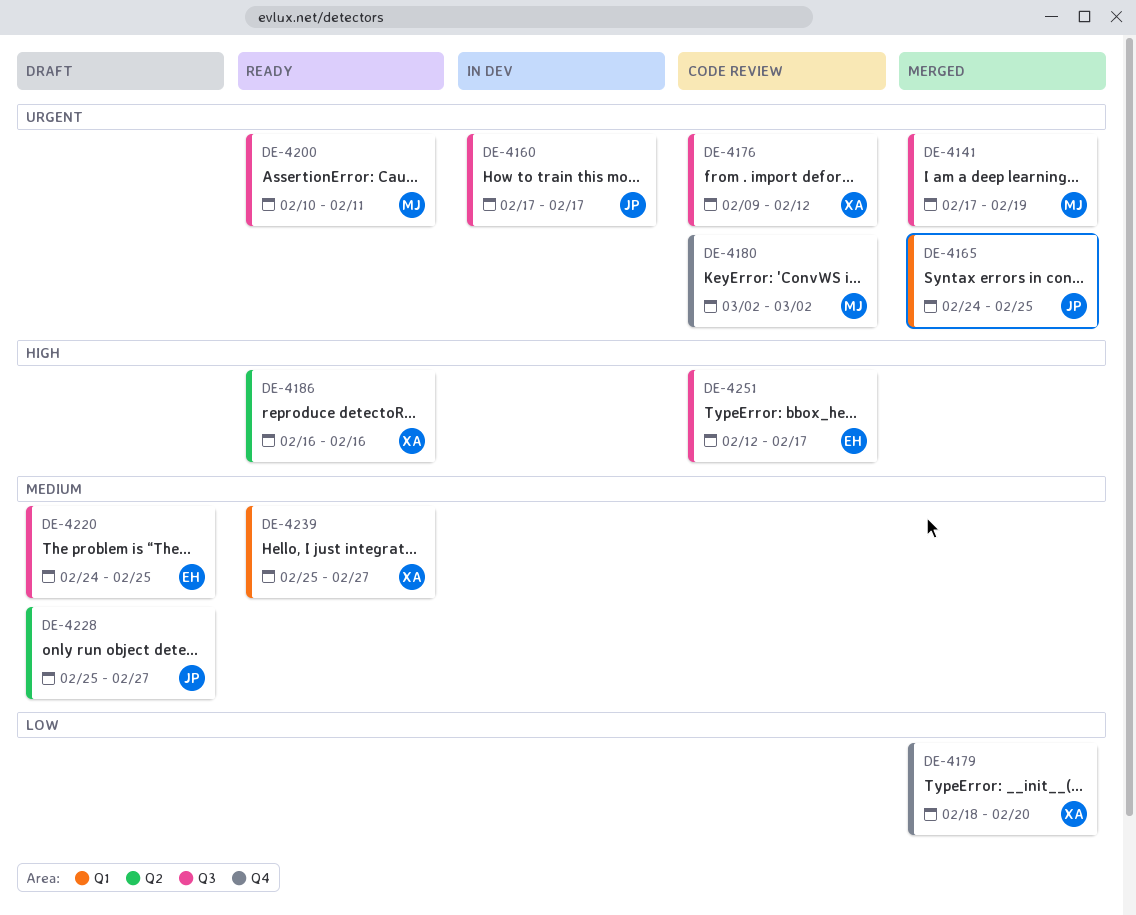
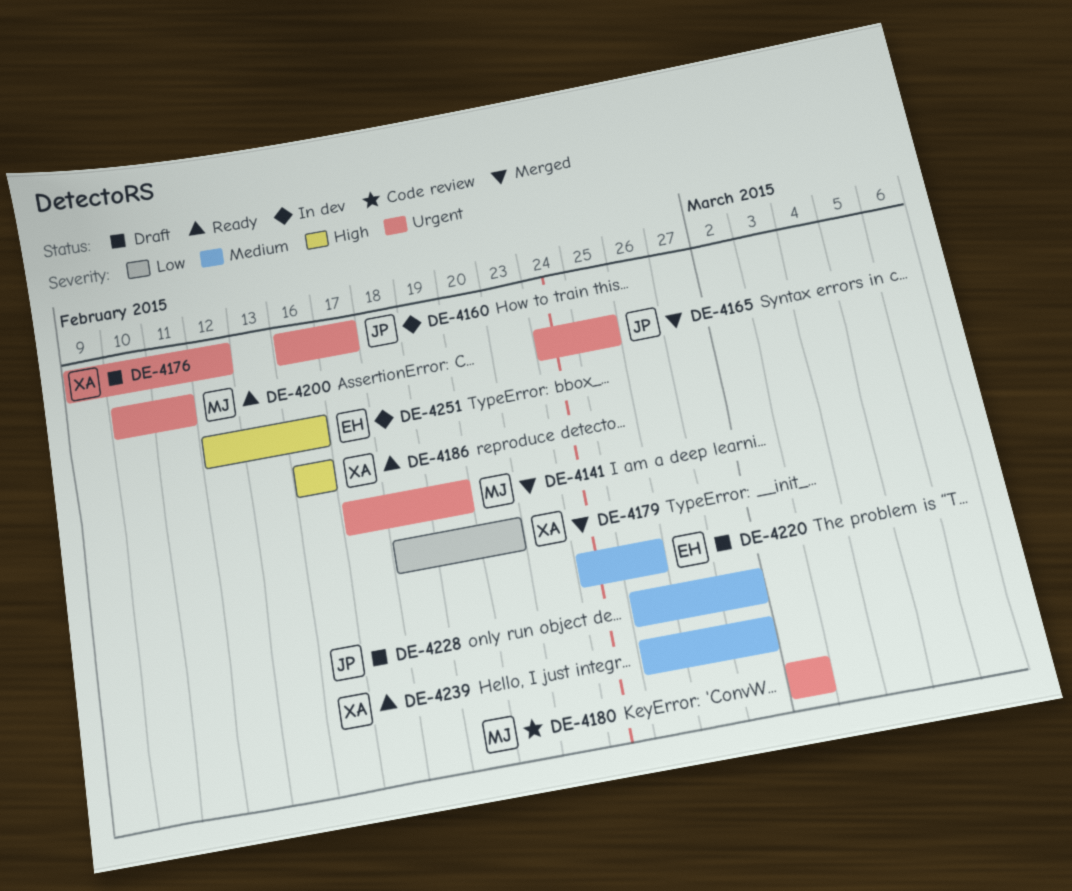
DE-4160, start: Feb 17 -> Feb 16
DE-4176, status: Code review -> Draft
DE-4251, status: Code review -> In dev
DE-4251, due: Feb 17 -> Feb 16

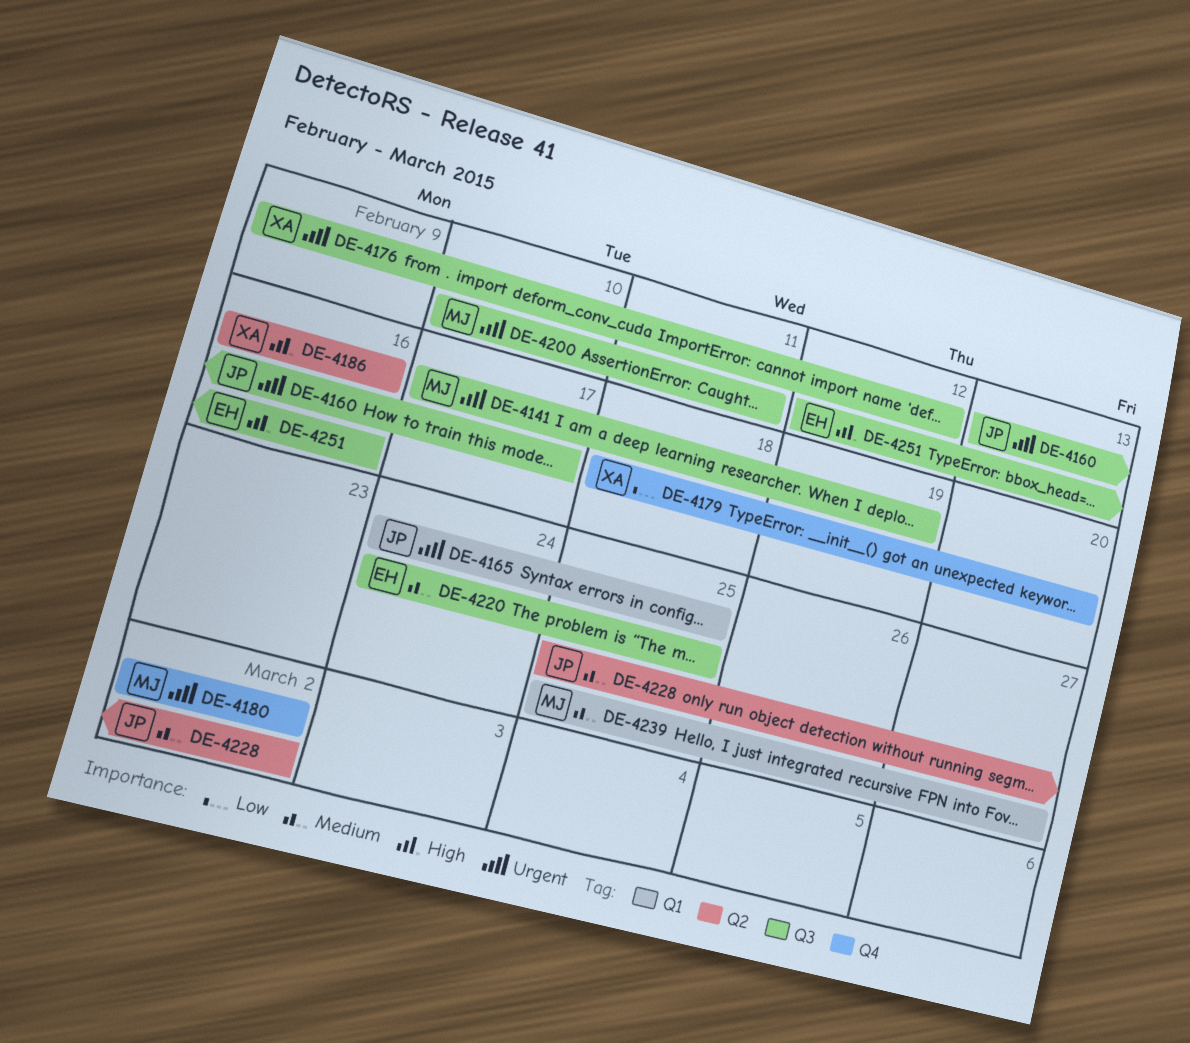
DE-4160, start: Feb 16 -> Feb 13
DE-4228, due: Feb 27 -> Mar 2
DE-4239, owner: XA -> MJ

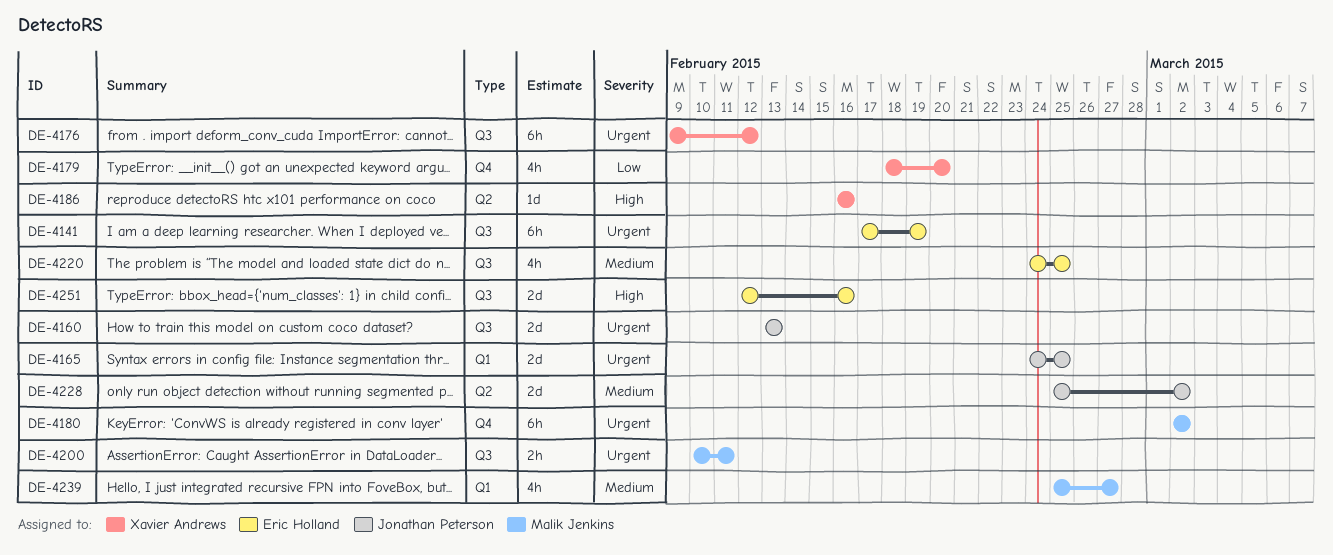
DE-4141, owner: Malik Jenkins -> Eric Holland
DE-4160, due: Feb 17 -> Feb 13

